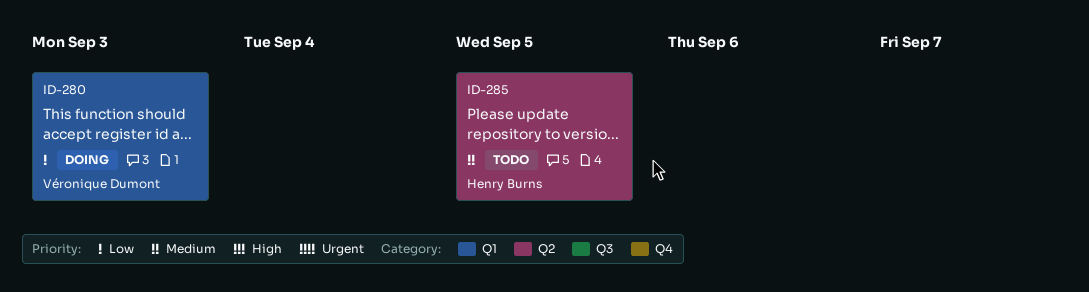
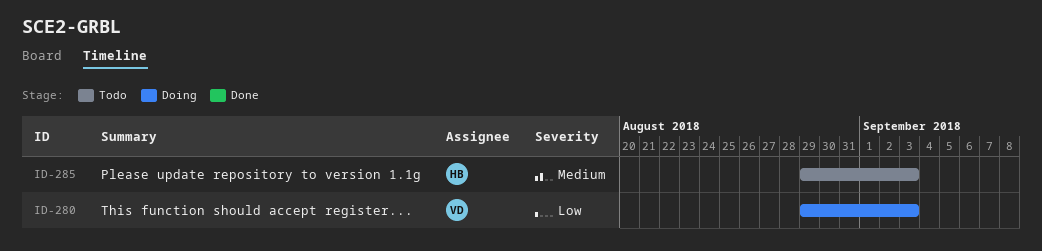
ID-285, due: Sep 5 -> Sep 3

